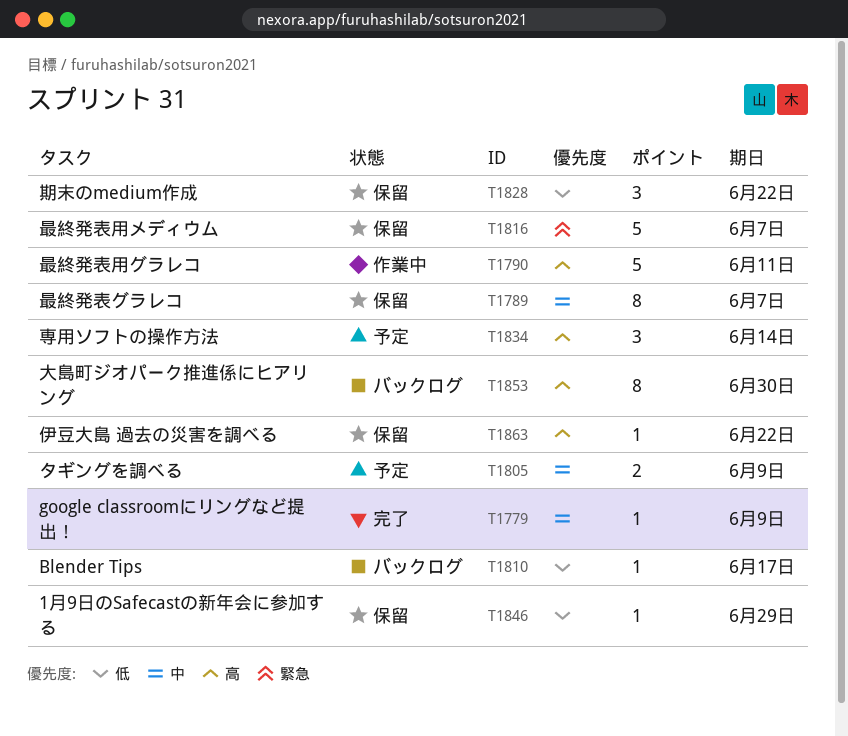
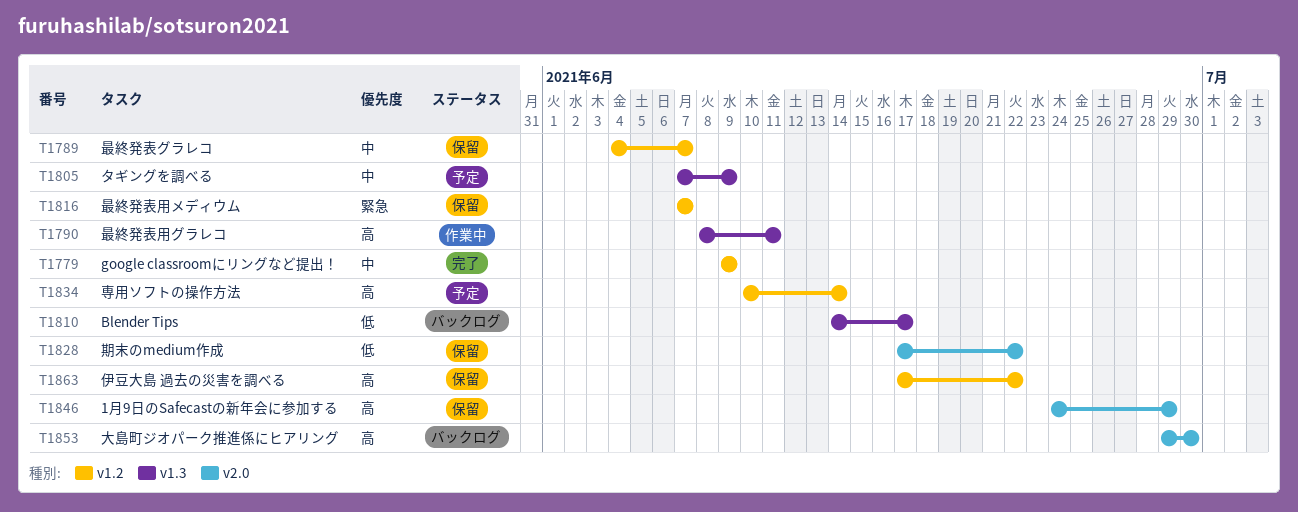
T1846, priority: 低 -> 高

